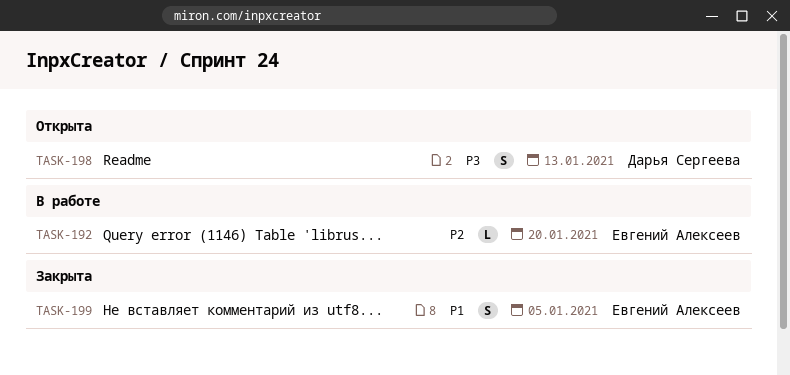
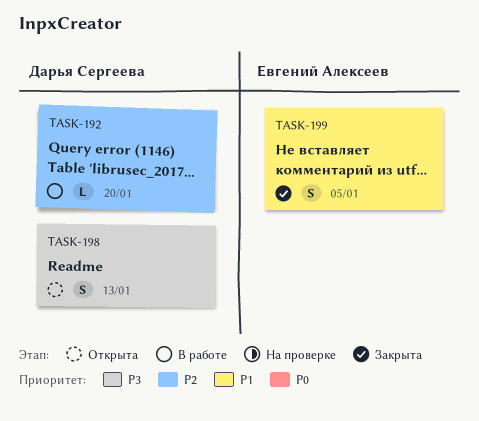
TASK-192, owner: Евгений Алексеев -> Дарья Сергеева

